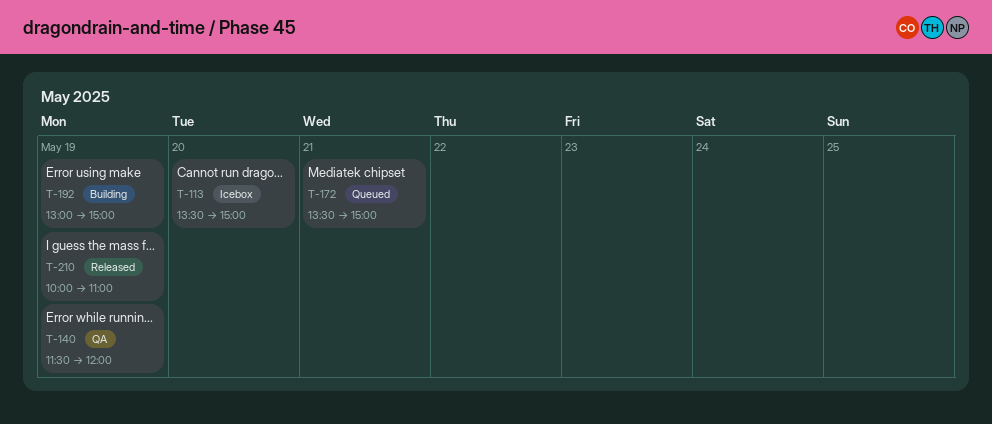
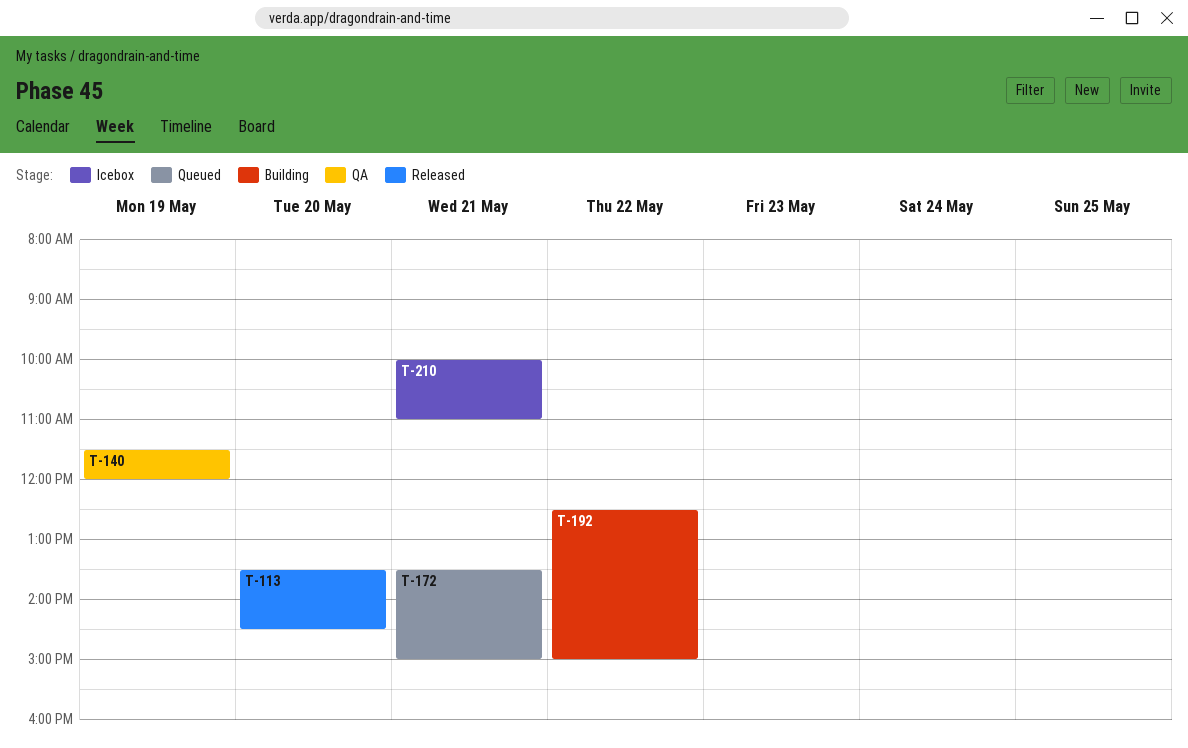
T-113, status: Icebox -> Released
T-113, ends: 15:00 -> 14:30
T-192, day: May 19 -> May 22
T-192, begins: 13:00 -> 12:30
T-210, status: Released -> Icebox
T-210, day: May 19 -> May 21

